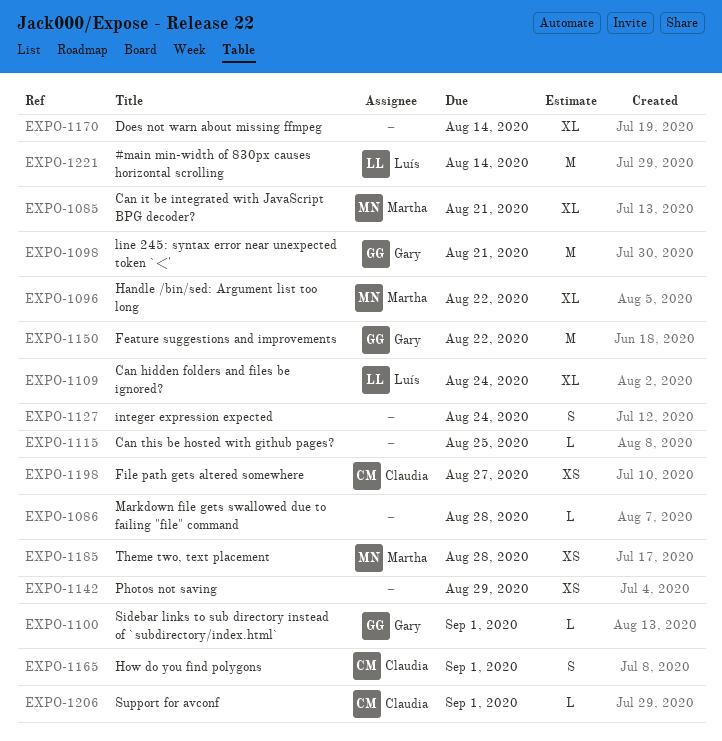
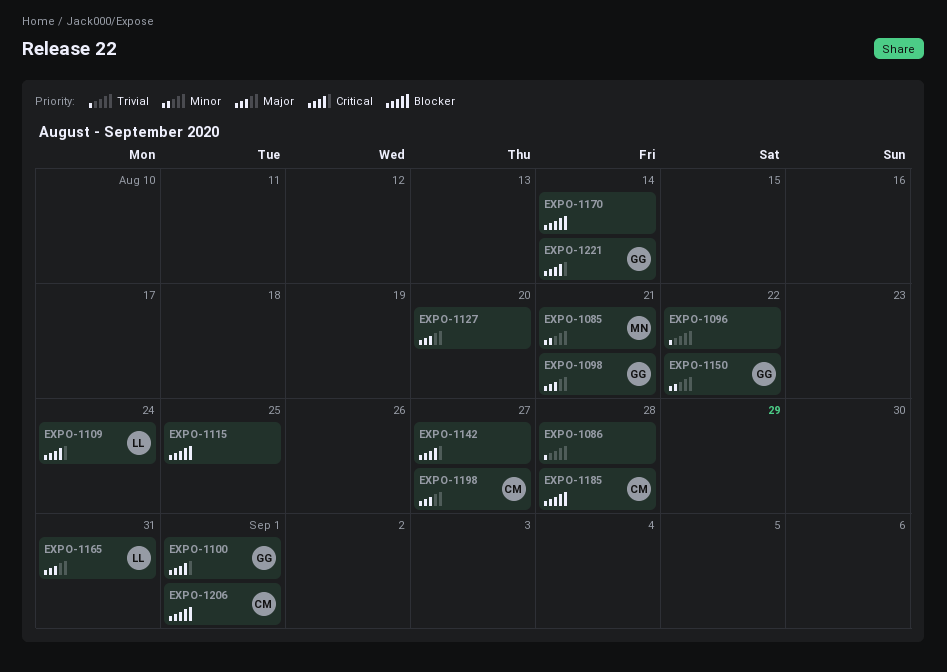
EXPO-1096, owner: Martha -> none
EXPO-1127, due: Aug 24 -> Aug 20
EXPO-1142, due: Aug 29 -> Aug 27
EXPO-1165, owner: Claudia -> Luís
EXPO-1165, due: Sep 1 -> Aug 31
EXPO-1185, owner: Martha -> Claudia
EXPO-1221, owner: Luís -> Gary

